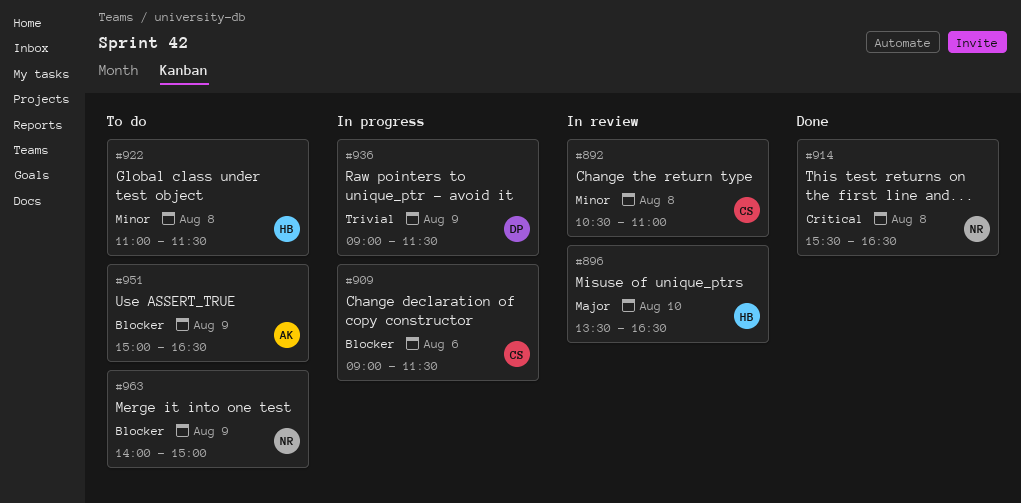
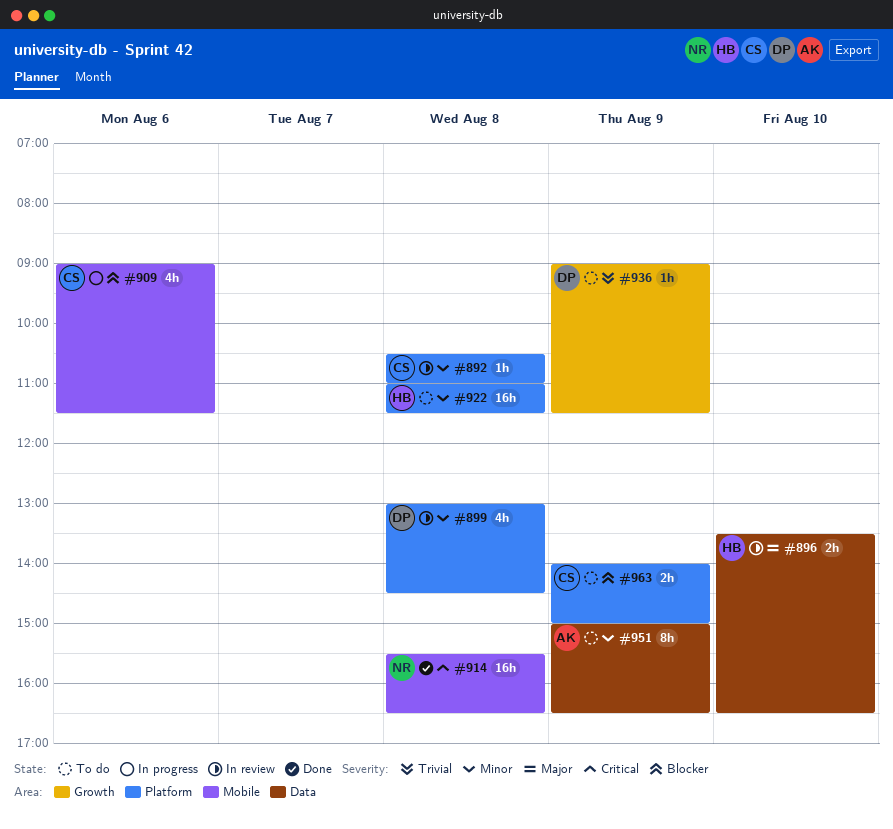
#899: none -> present
#936, status: In progress -> To do
#951, priority: Blocker -> Minor
#963, owner: NR -> CS

